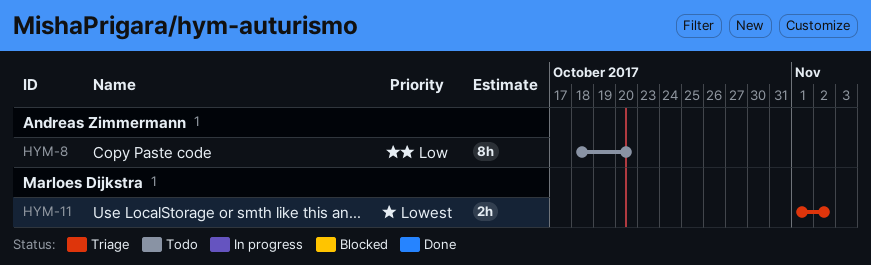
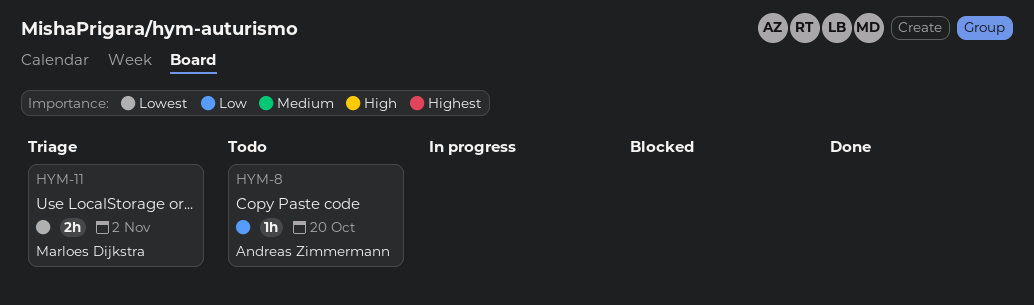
HYM-8, estimate: 8h -> 1h

